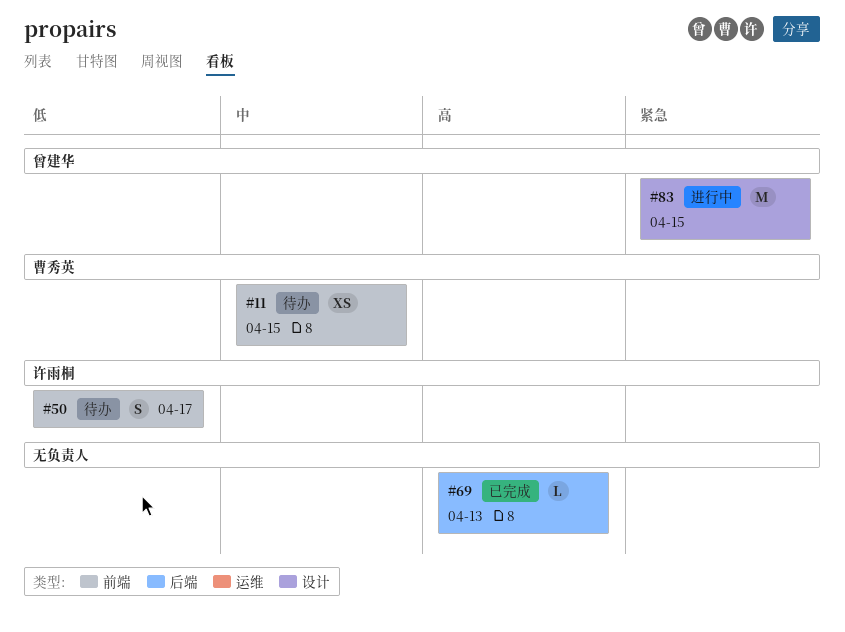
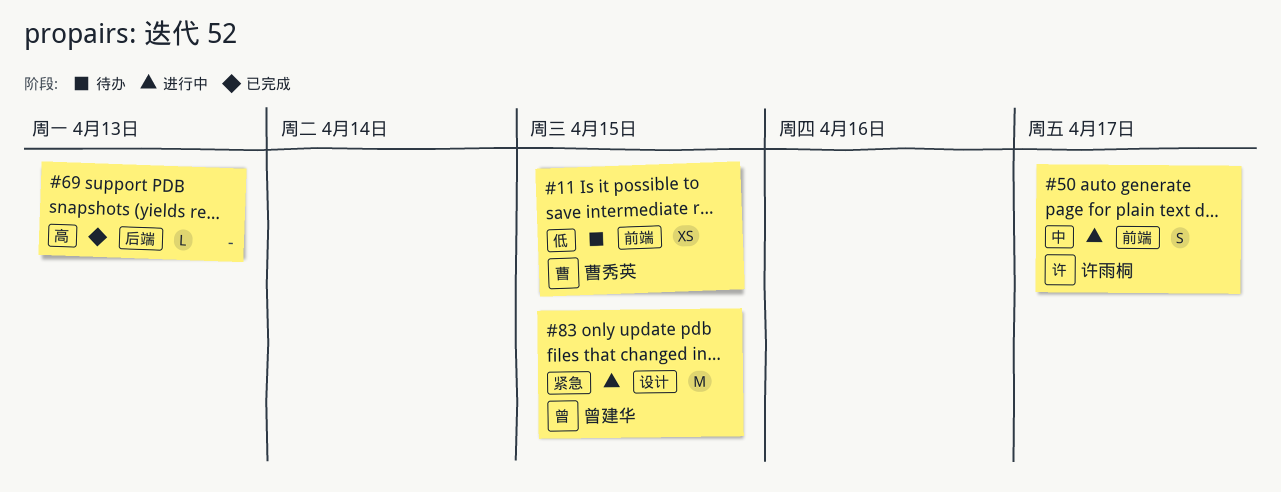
#11, priority: 中 -> 低
#50, status: 待办 -> 进行中
#50, priority: 低 -> 中

